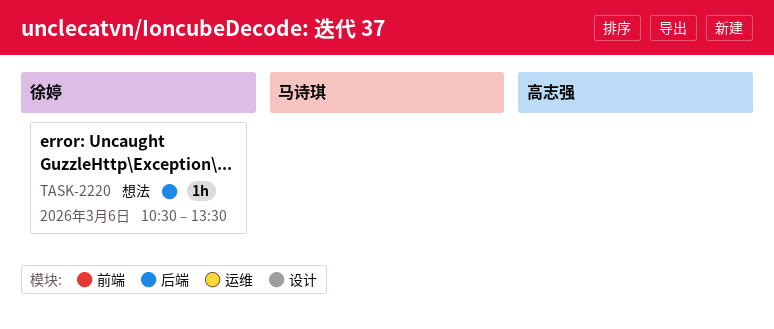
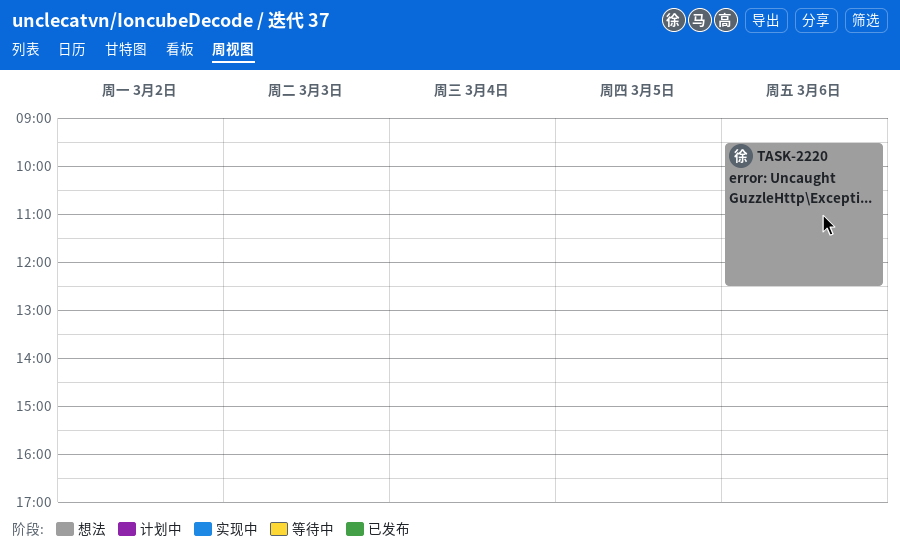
TASK-2220, begins: 10:30 -> 09:30
TASK-2220, ends: 13:30 -> 12:30

